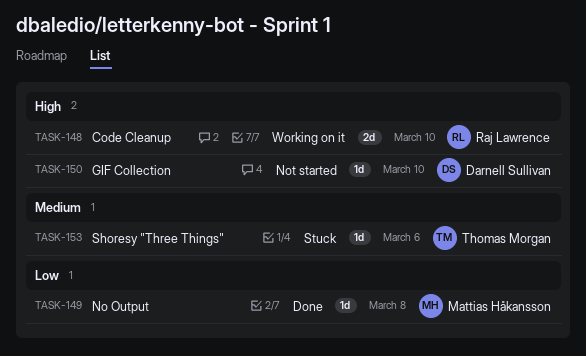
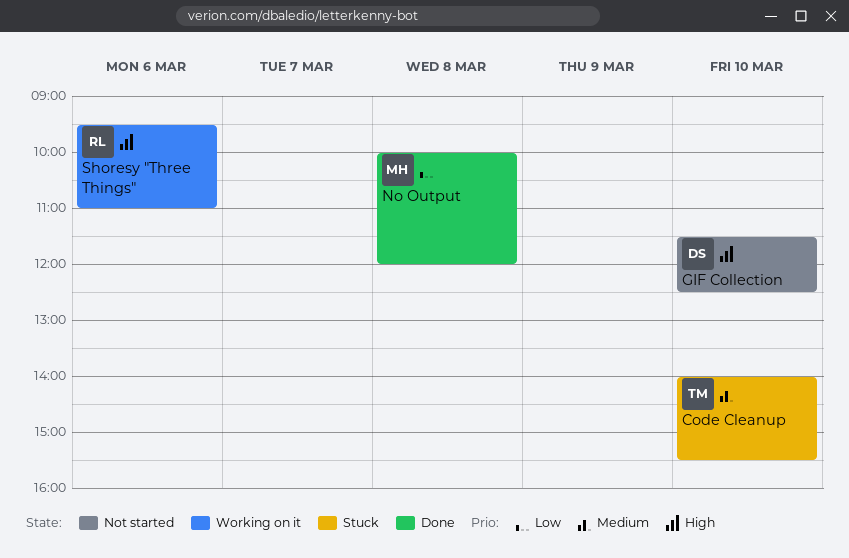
Code Cleanup, status: Working on it -> Stuck
Code Cleanup, owner: Raj Lawrence -> Thomas Morgan
Code Cleanup, priority: High -> Medium
Shoresy "Three Things", status: Stuck -> Working on it
Shoresy "Three Things", owner: Thomas Morgan -> Raj Lawrence
Shoresy "Three Things", priority: Medium -> High

